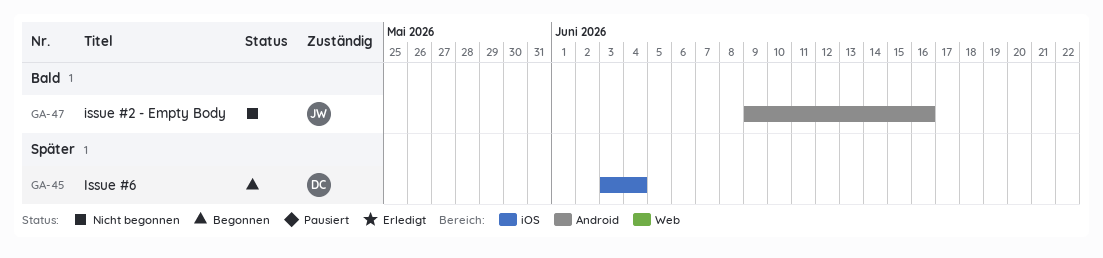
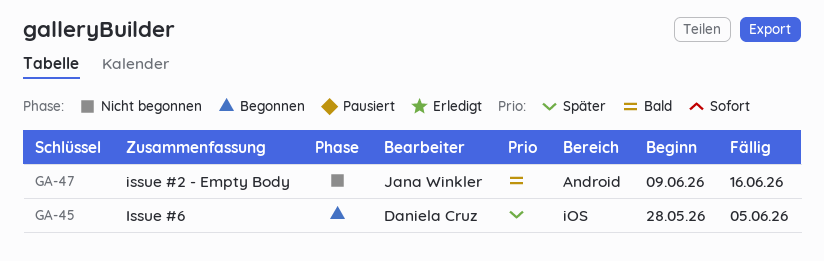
GA-45, start: Jun 3 -> May 28
GA-45, due: Jun 4 -> Jun 5

